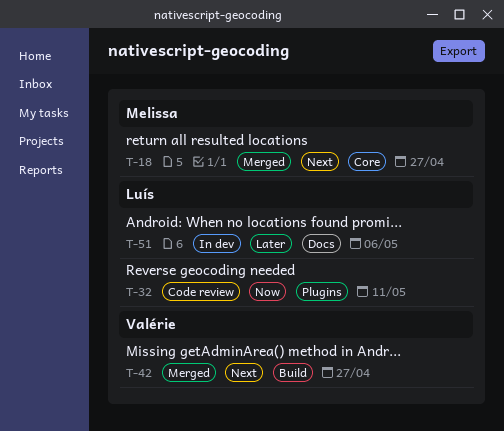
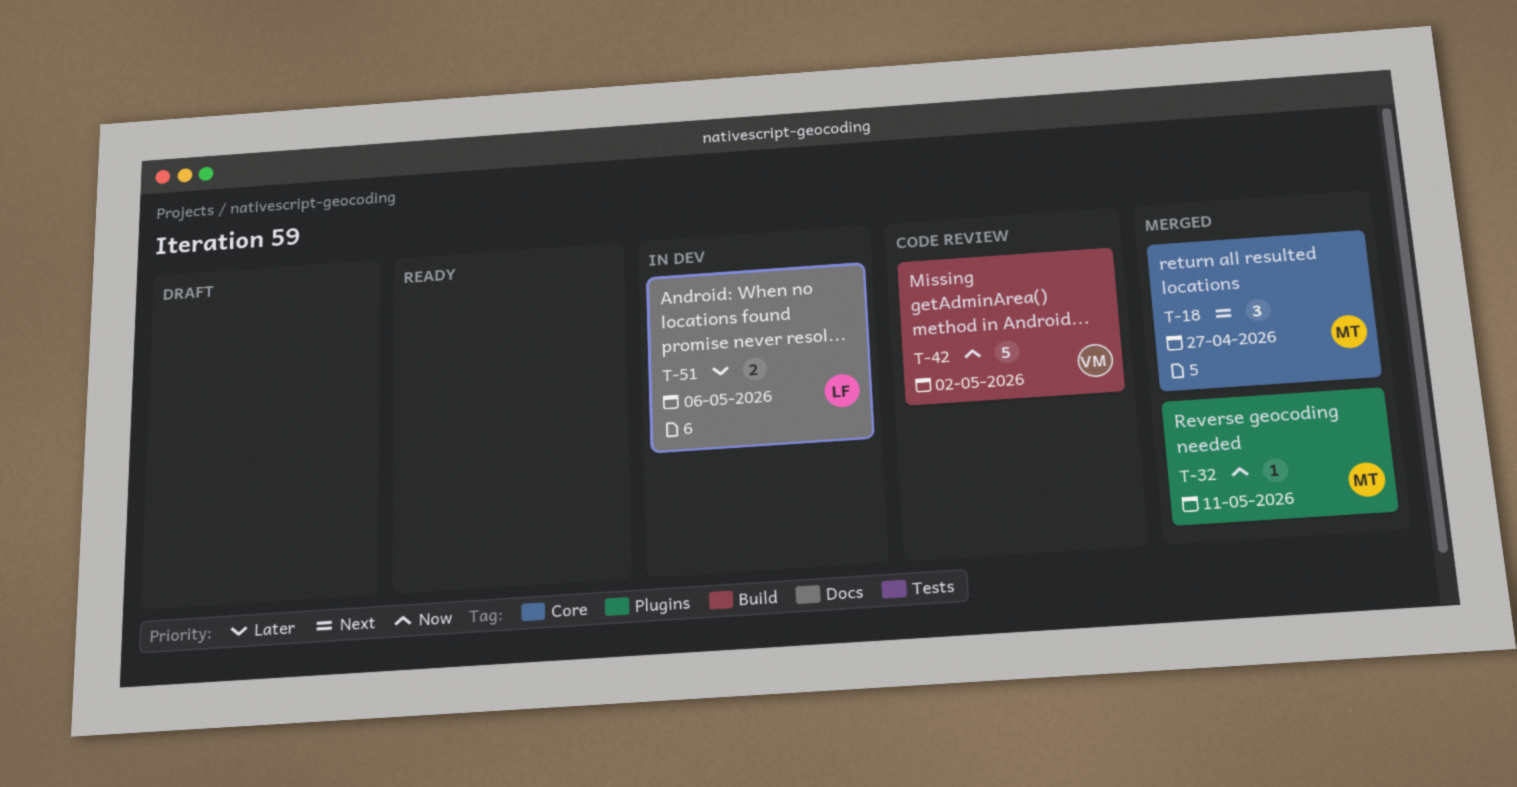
T-32, status: Code review -> Merged
T-32, owner: Luís -> Melissa
T-42, status: Merged -> Code review
T-42, priority: Next -> Now
T-42, due: Apr 27 -> May 2

